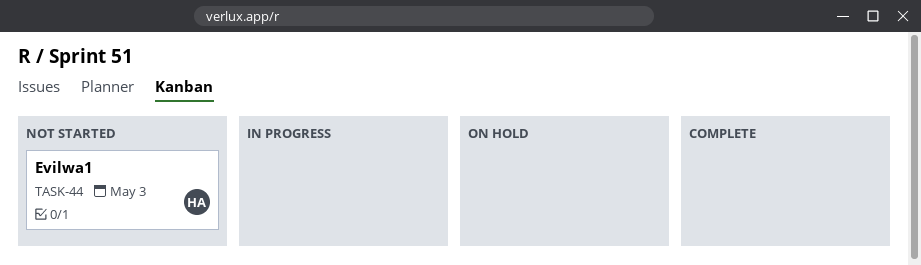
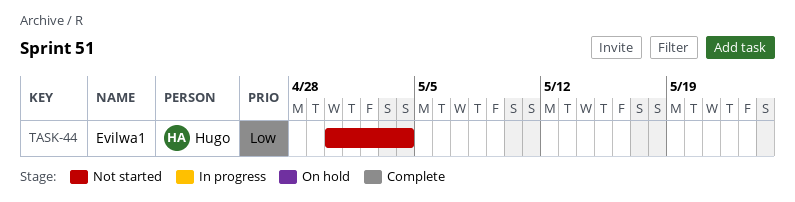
TASK-44, due: May 3 -> May 4

